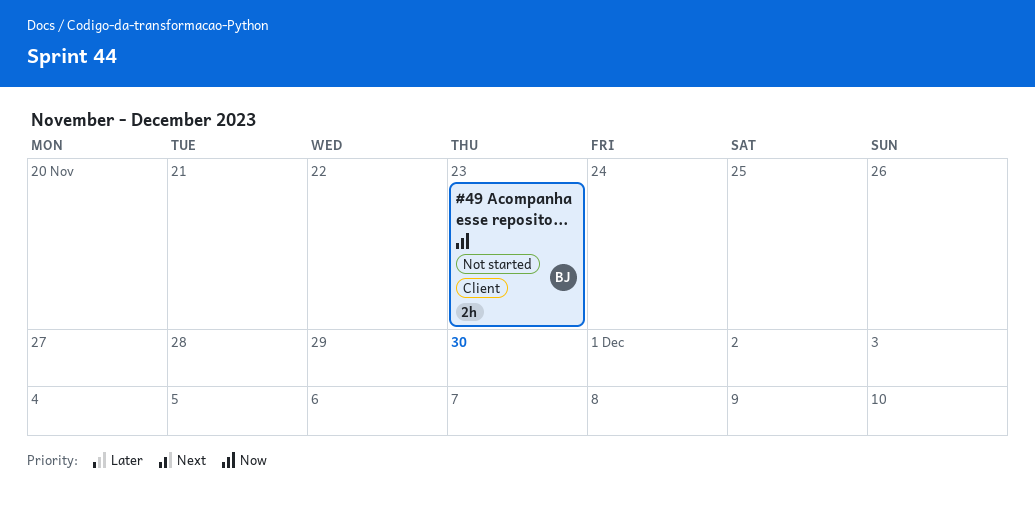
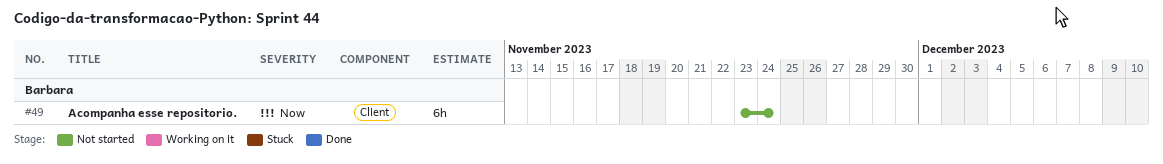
#49, estimate: 2h -> 6h
#49, due: Nov 23 -> Nov 24

